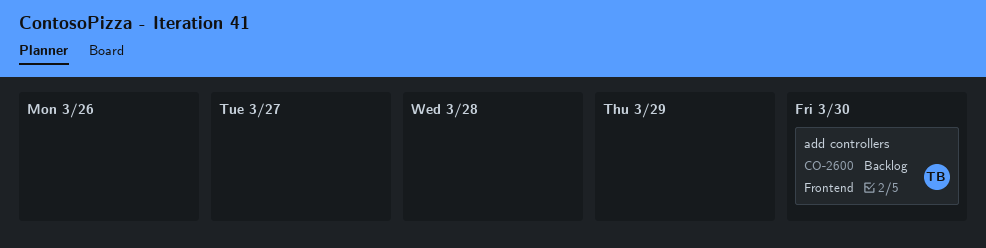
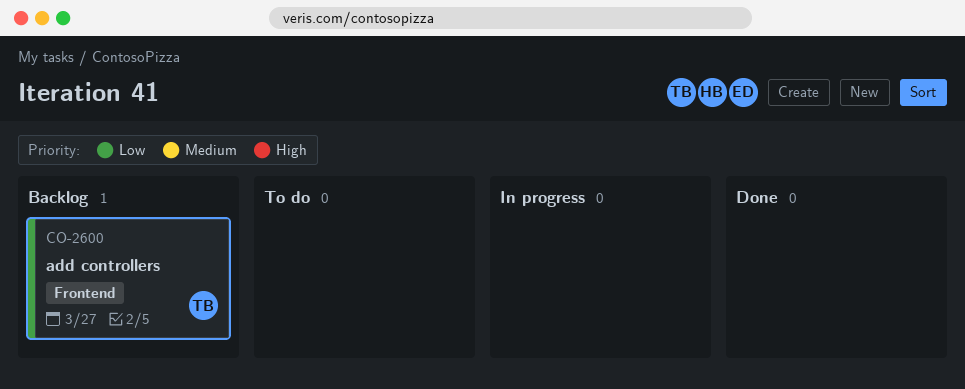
CO-2600, due: Mar 30 -> Mar 27

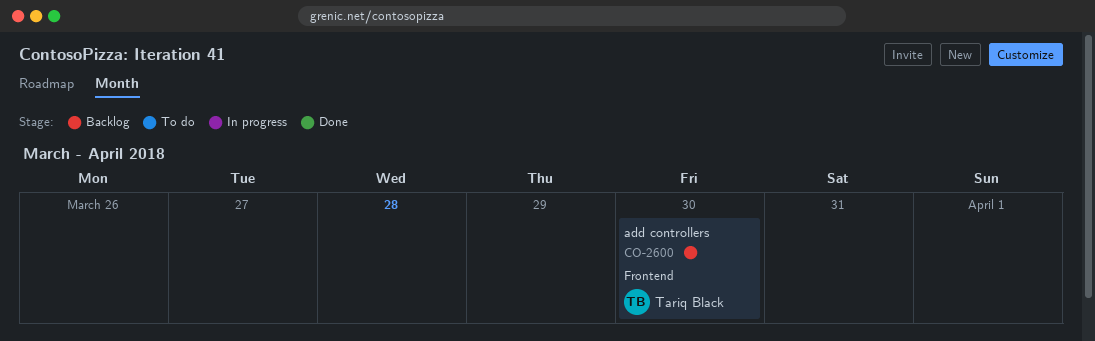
CO-2600, due: Mar 27 -> Mar 30

